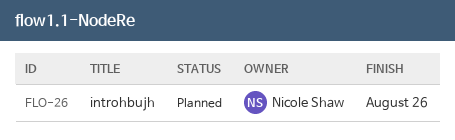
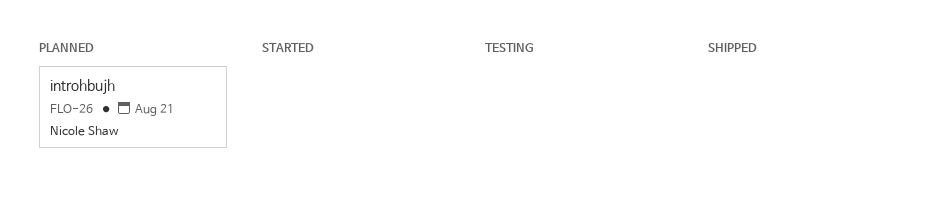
FLO-26, due: Aug 26 -> Aug 21

